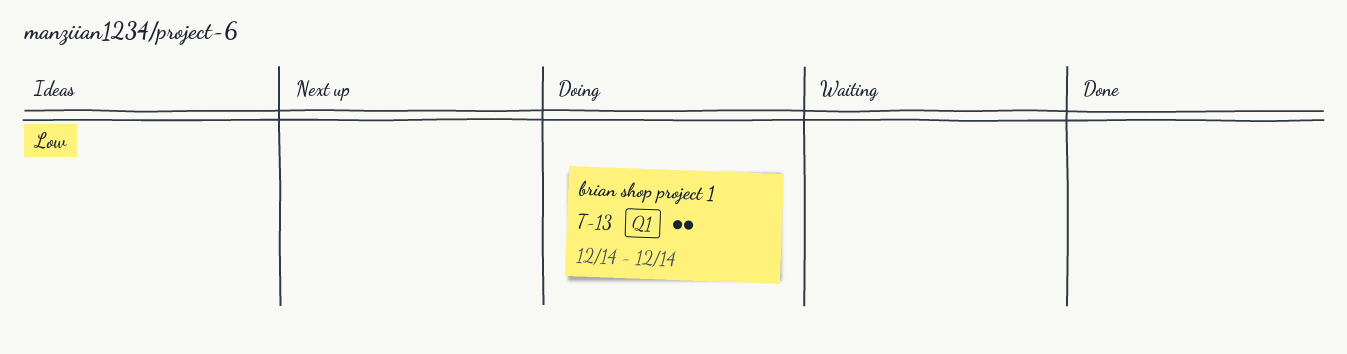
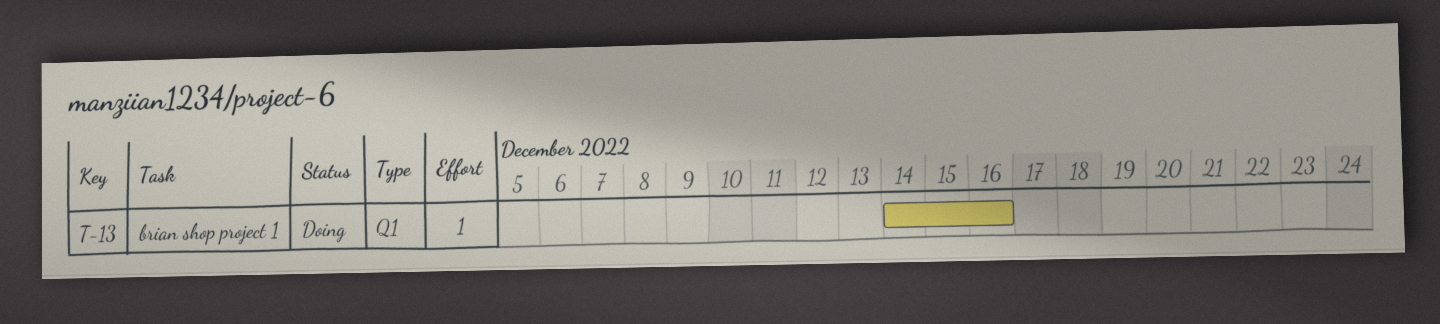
T-13, estimate: 2 -> 1
T-13, due: Dec 14 -> Dec 16

